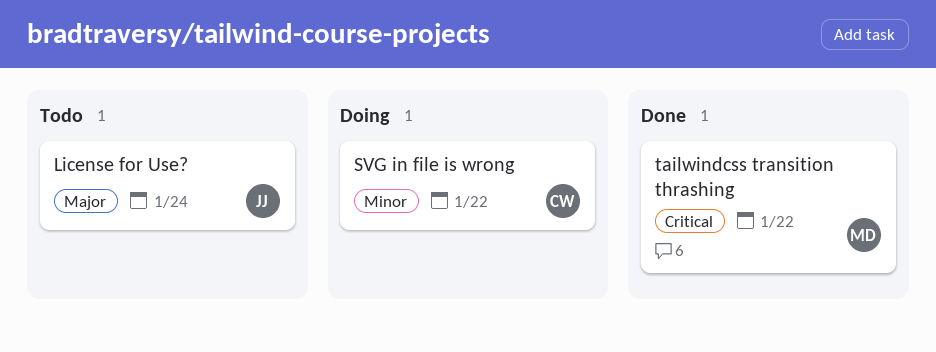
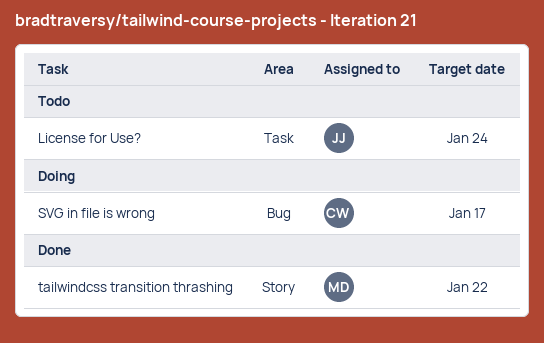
SVG in file is wrong, due: Jan 22 -> Jan 17

